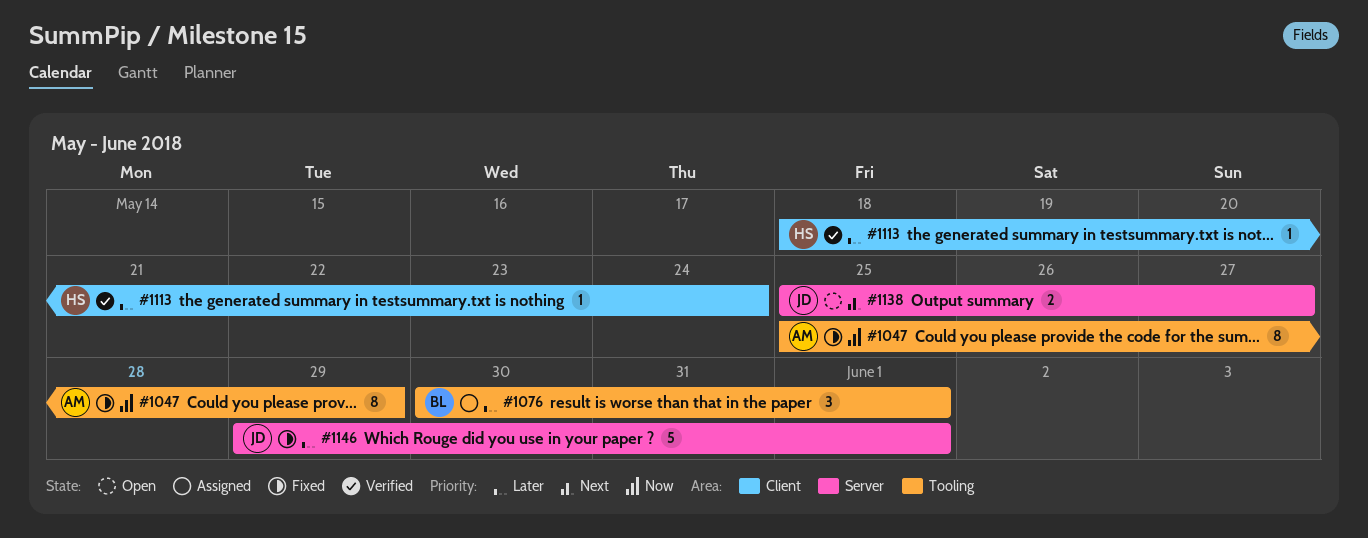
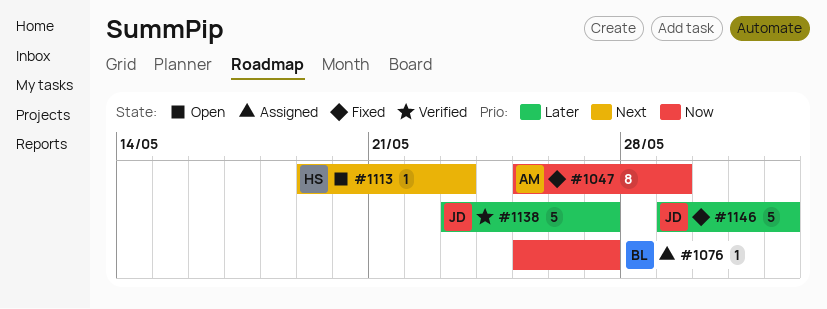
#1076, priority: Later -> Now
#1076, estimate: 3 -> 1
#1076, start: May 30 -> May 25
#1076, due: Jun 1 -> May 27
#1113, status: Verified -> Open
#1113, priority: Later -> Next
#1113, start: May 18 -> May 19
#1113, due: May 24 -> May 23
#1138, status: Open -> Verified
#1138, priority: Next -> Later
#1138, estimate: 2 -> 5
#1138, start: May 25 -> May 23

